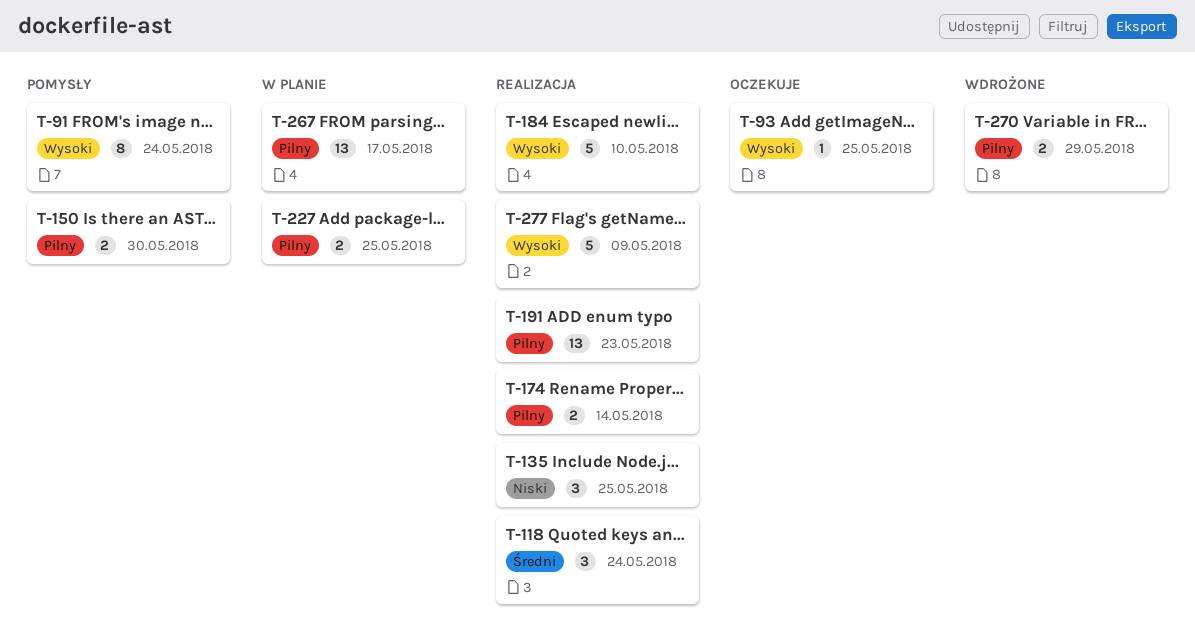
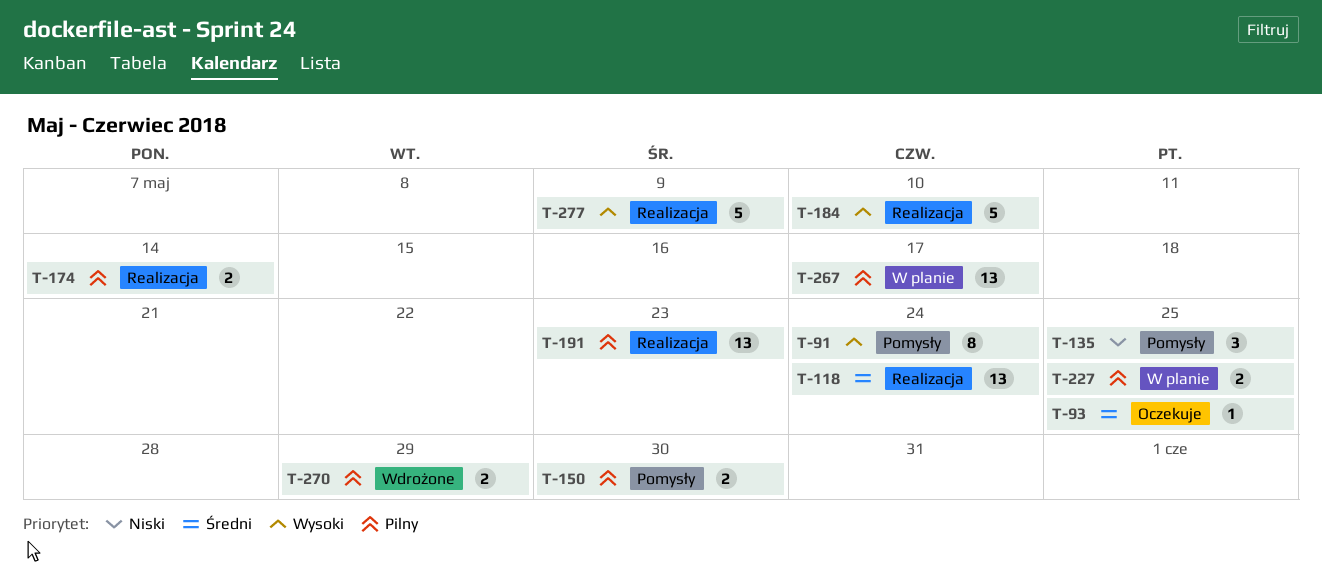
T-93, priority: Wysoki -> Średni
T-118, estimate: 3 -> 13
T-135, status: Realizacja -> Pomysły

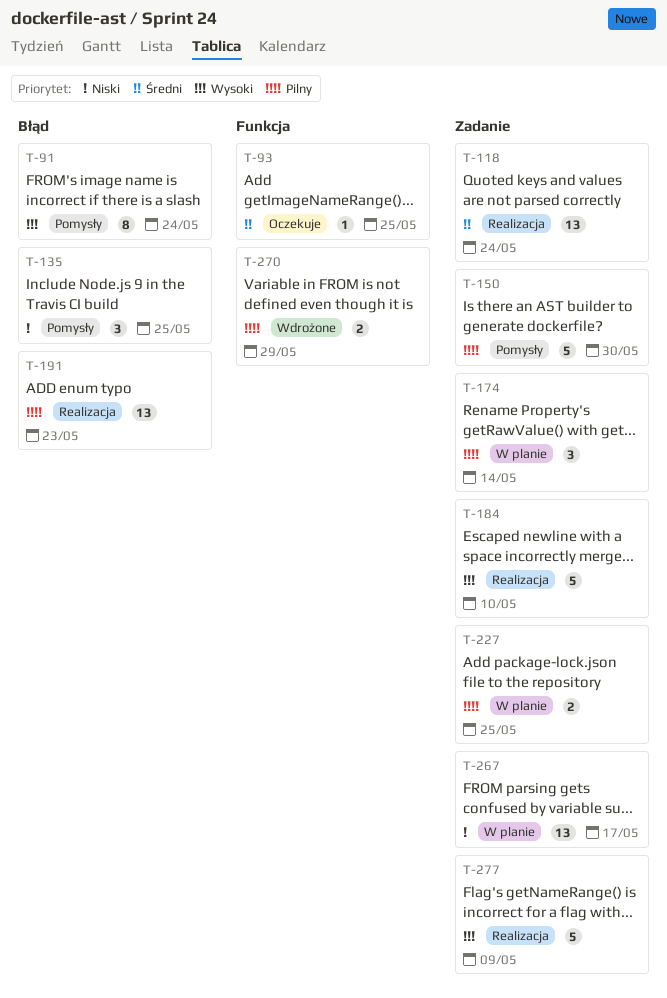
T-150, estimate: 2 -> 5
T-174, status: Realizacja -> W planie
T-174, estimate: 2 -> 3
T-267, priority: Pilny -> Niski

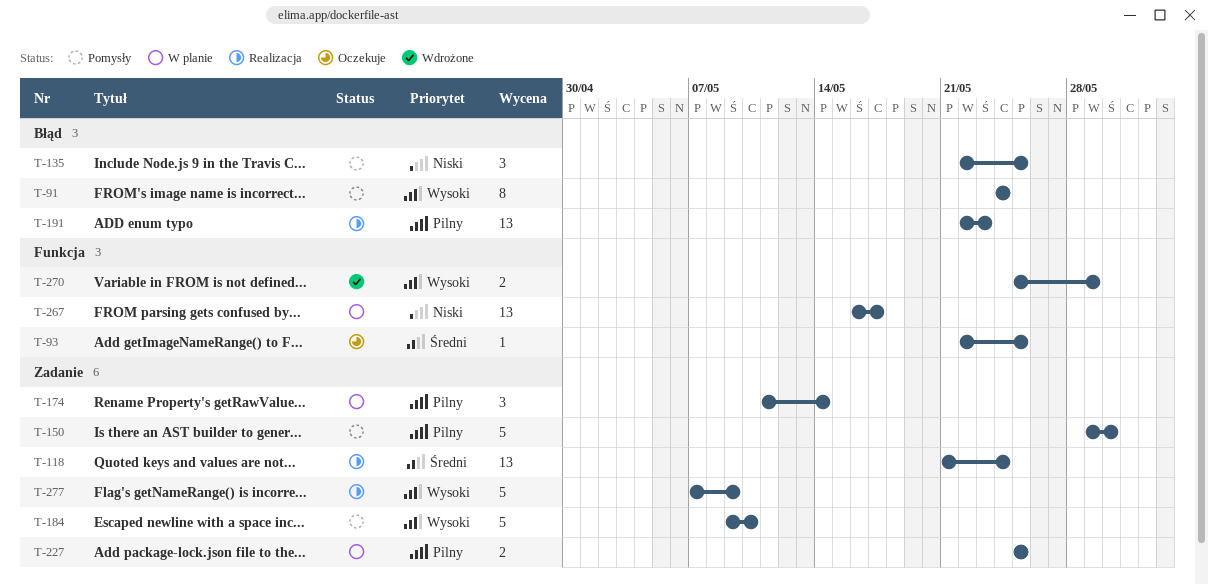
T-184, status: Realizacja -> Pomysły
T-267, label: Zadanie -> Funkcja
T-270, priority: Pilny -> Wysoki

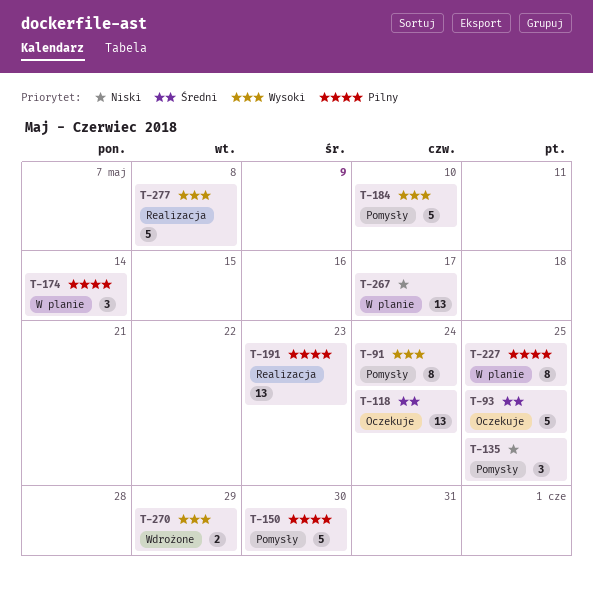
T-93, estimate: 1 -> 5
T-118, status: Realizacja -> Oczekuje
T-227, estimate: 2 -> 8
T-277, due: May 9 -> May 8

